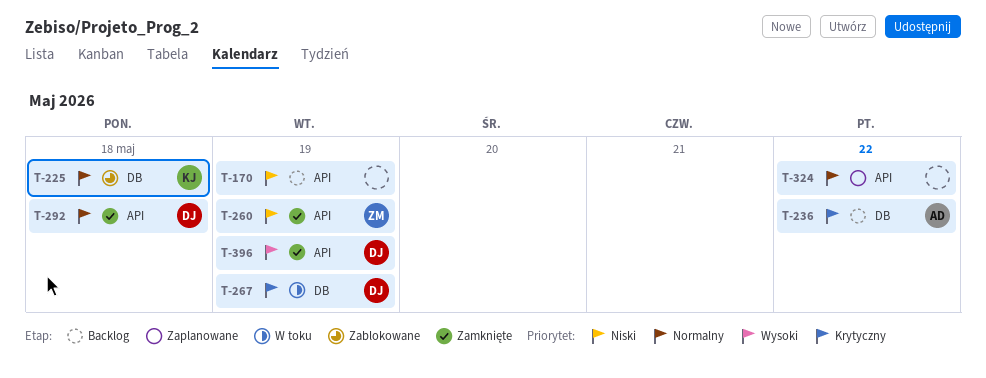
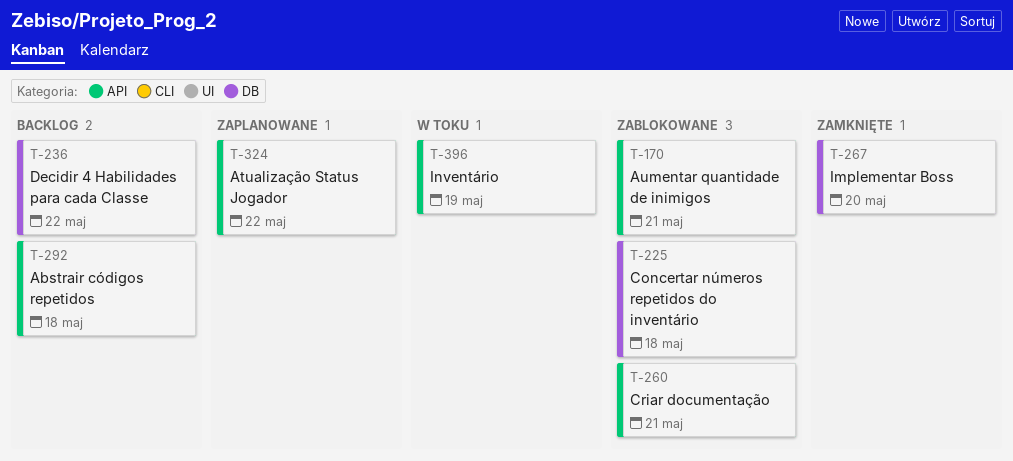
T-170, status: Backlog -> Zablokowane
T-170, due: May 19 -> May 21
T-260, status: Zamknięte -> Zablokowane
T-260, due: May 19 -> May 21
T-267, status: W toku -> Zamknięte
T-267, due: May 19 -> May 20
T-292, status: Zamknięte -> Backlog
T-396, status: Zamknięte -> W toku

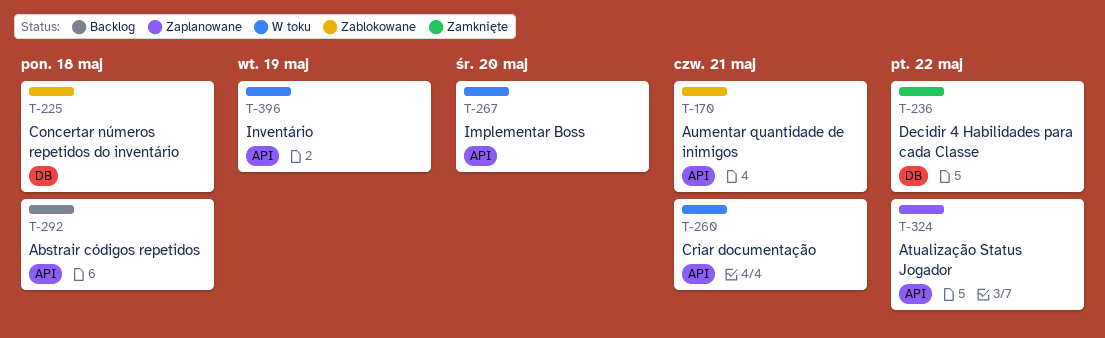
T-236, status: Backlog -> Zamknięte
T-260, status: Zablokowane -> W toku
T-267, status: Zamknięte -> W toku
T-267, label: DB -> API

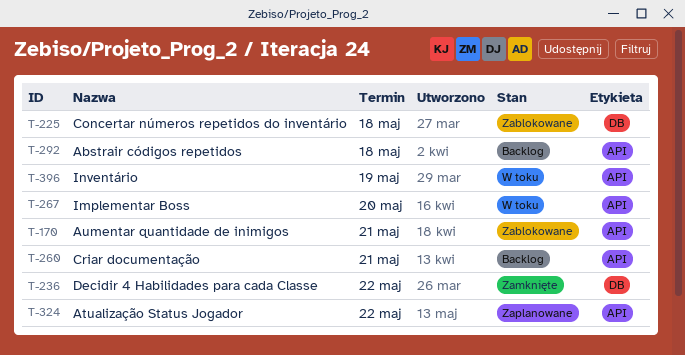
T-260, status: W toku -> Backlog

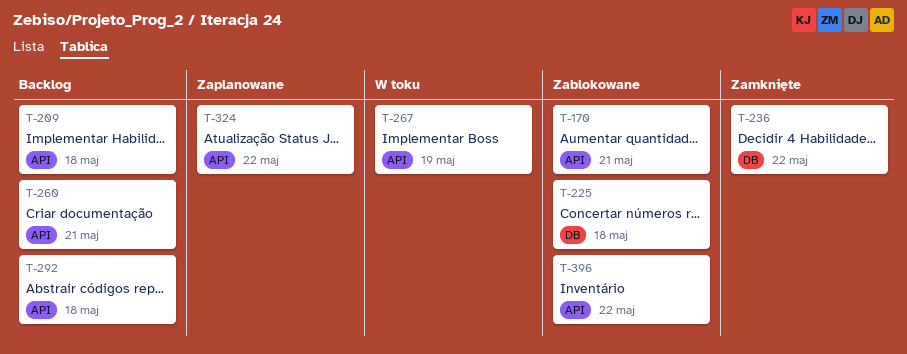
T-209: none -> present
T-267, due: May 20 -> May 19
T-396, status: W toku -> Zablokowane
T-396, due: May 19 -> May 22

